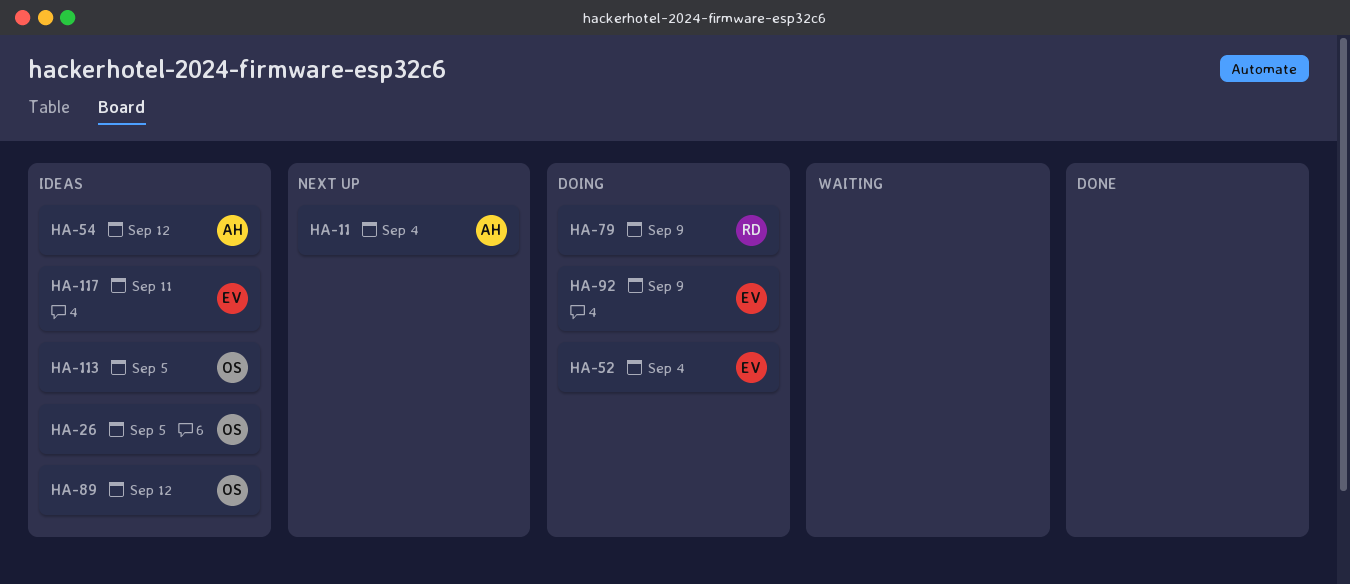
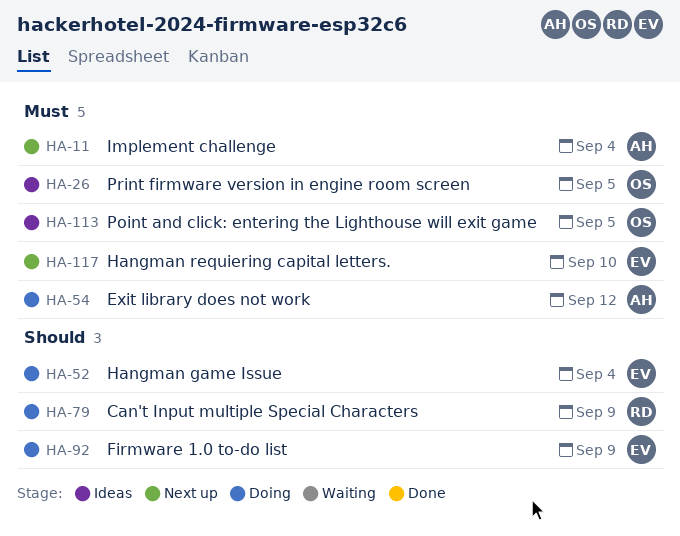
HA-54, status: Ideas -> Doing
HA-89: present -> none
HA-117, status: Ideas -> Next up
HA-117, due: Sep 11 -> Sep 10

